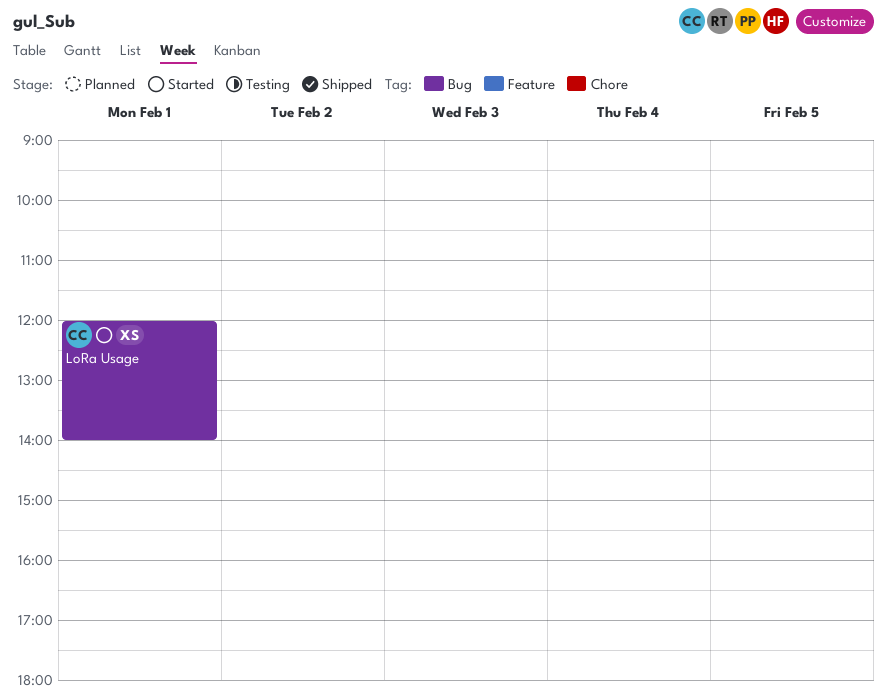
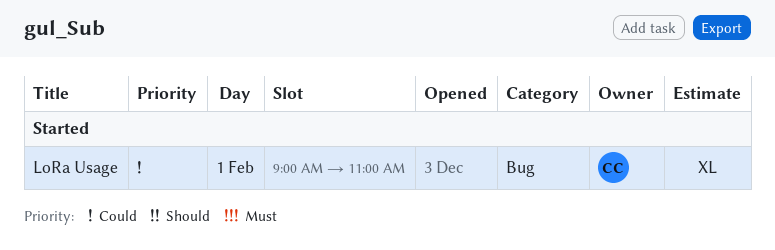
LoRa Usage, estimate: XS -> XL
LoRa Usage, begins: 12:00 -> 09:00
LoRa Usage, ends: 14:00 -> 11:00

